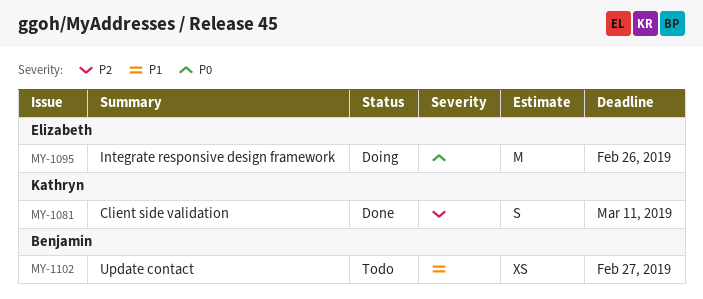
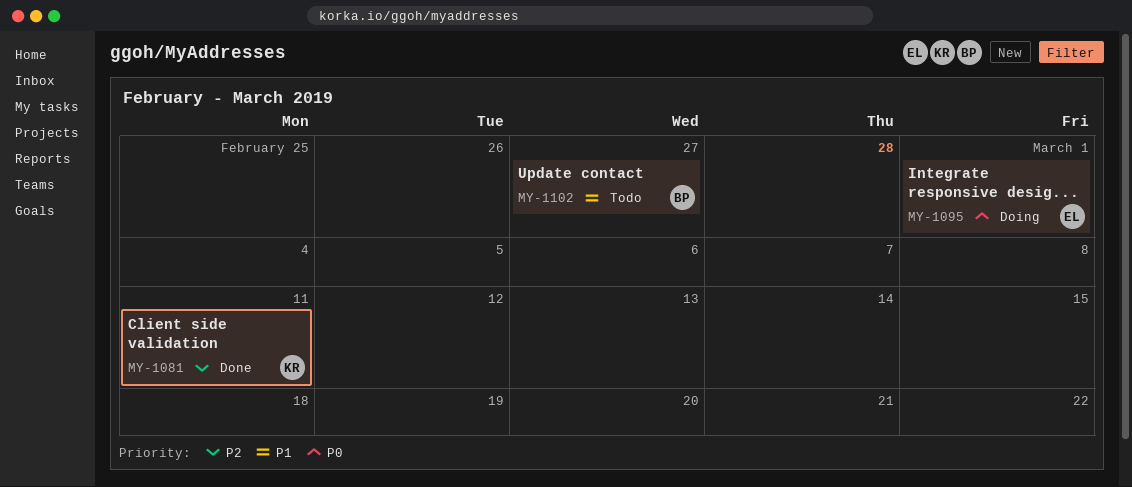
MY-1095, due: Feb 26 -> Mar 1

